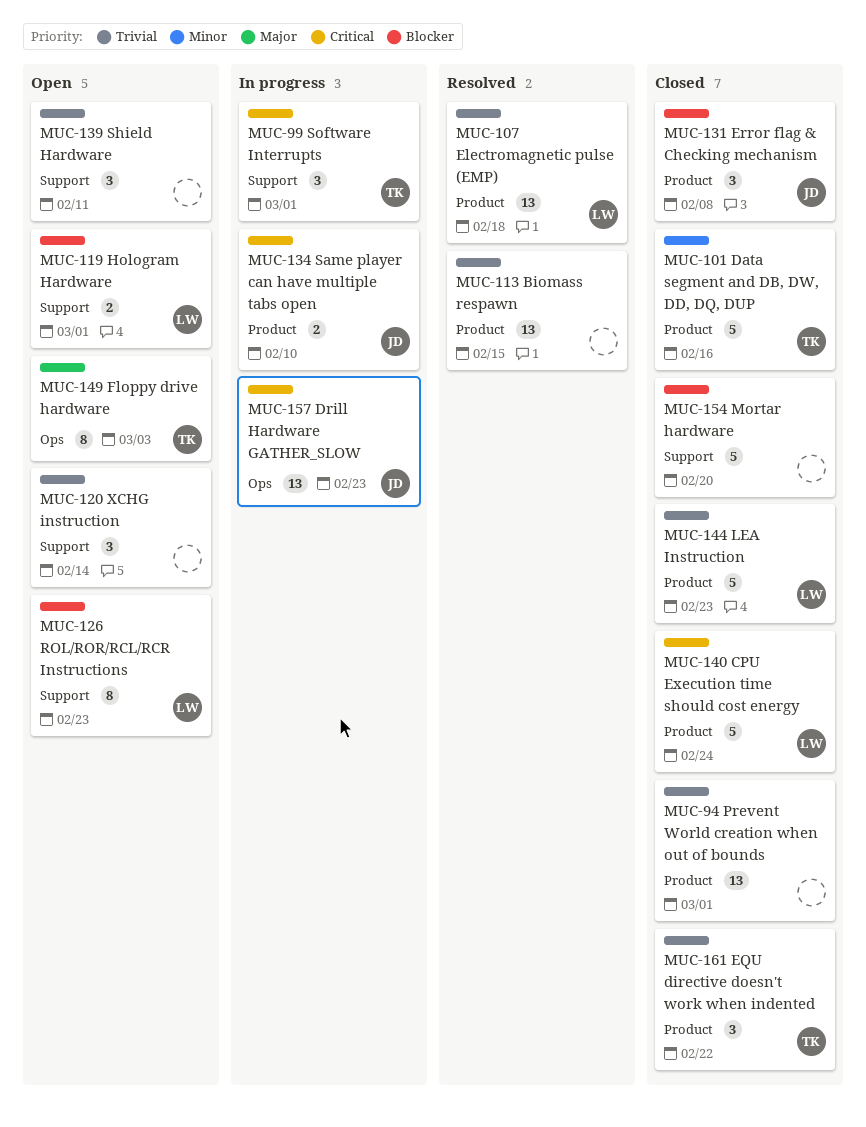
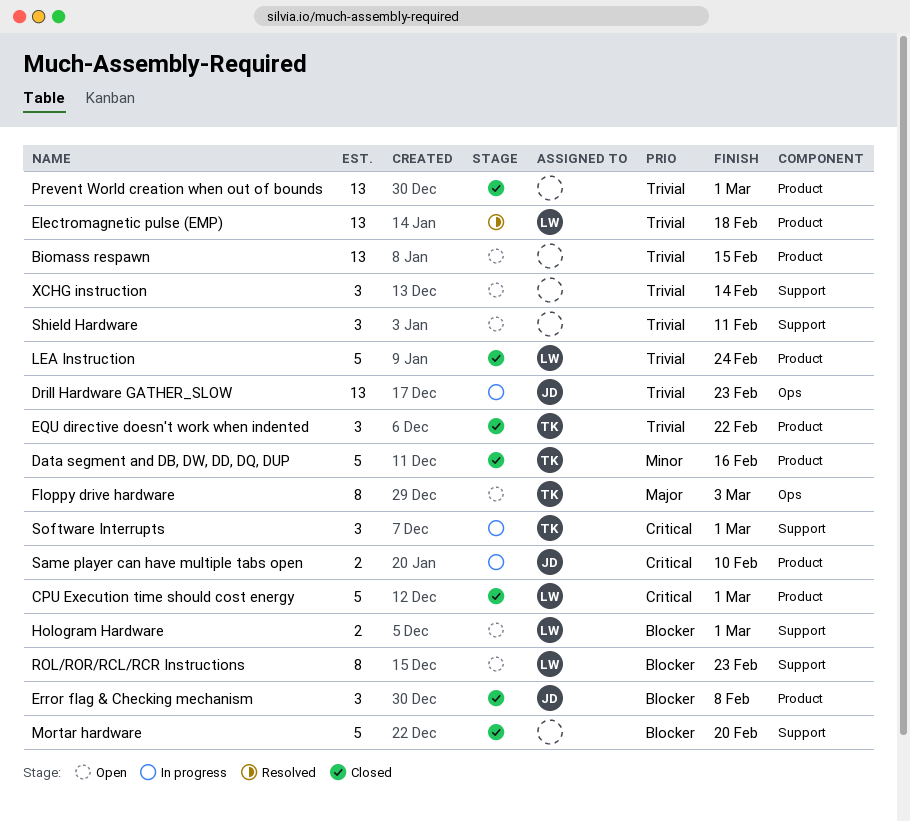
Biomass respawn, status: Resolved -> Open
CPU Execution time should cost energy, due: Feb 24 -> Mar 1
Drill Hardware GATHER_SLOW, priority: Critical -> Trivial
LEA Instruction, due: Feb 23 -> Feb 24

